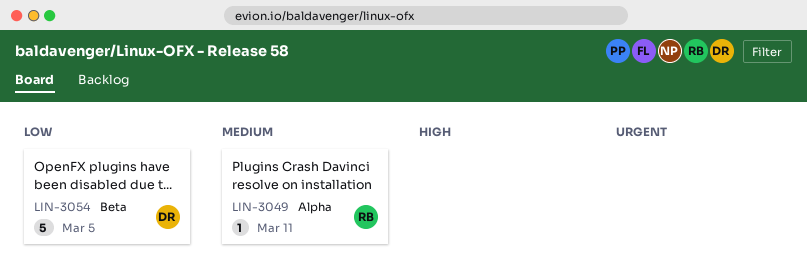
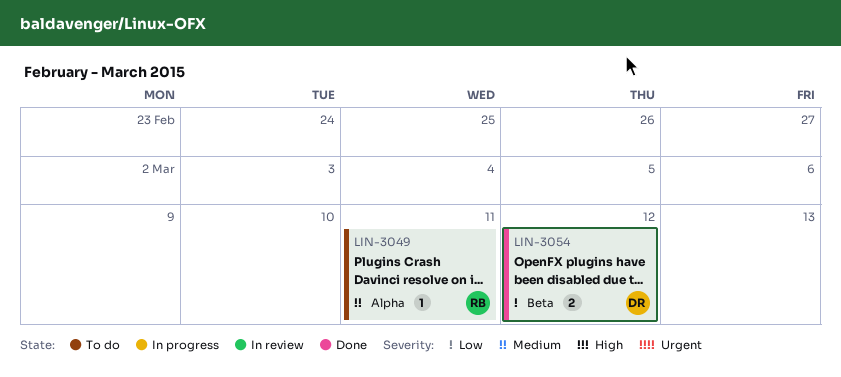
LIN-3054, estimate: 5 -> 2
LIN-3054, due: Mar 5 -> Mar 12

